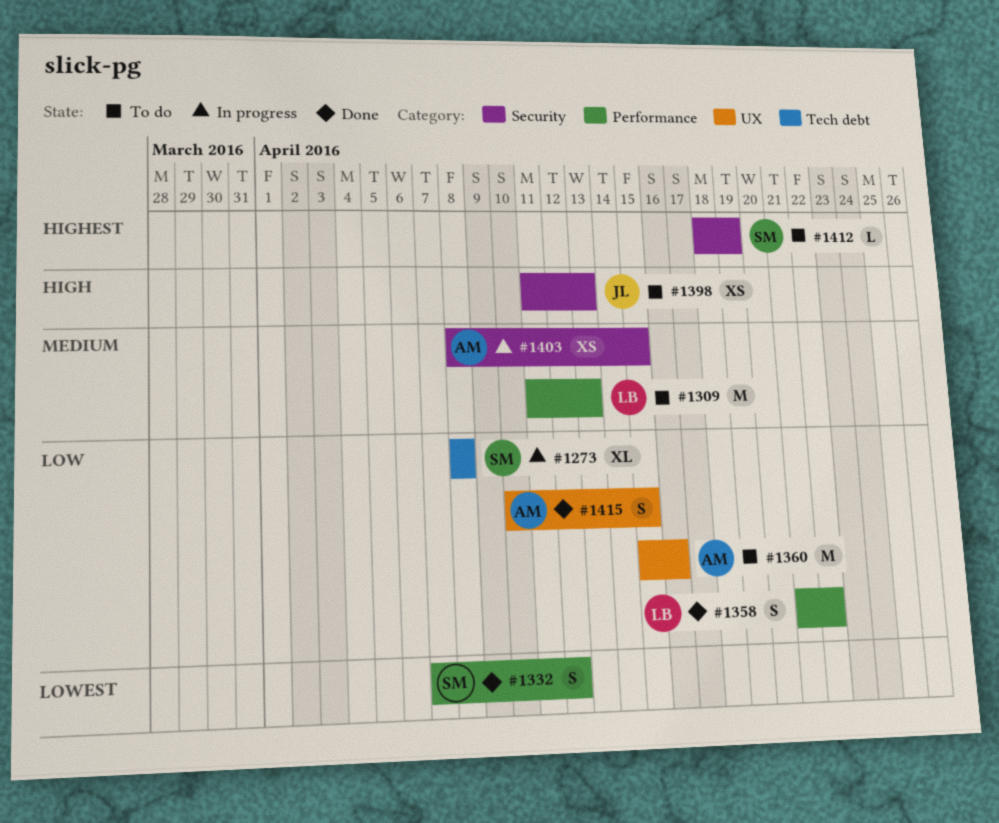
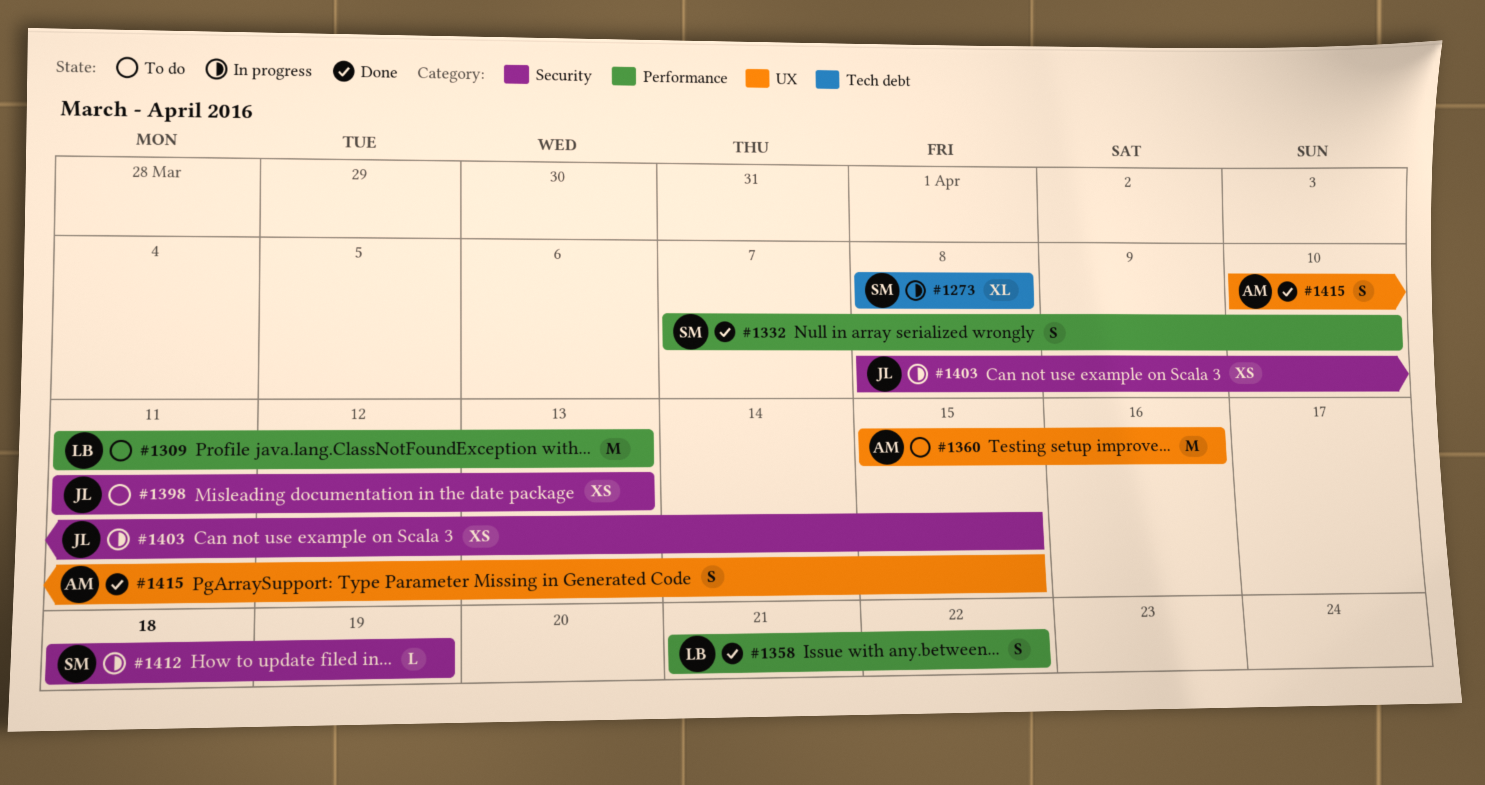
#1332, due: Apr 12 -> Apr 10
#1403, owner: AM -> JL
#1412, status: To do -> In progress

